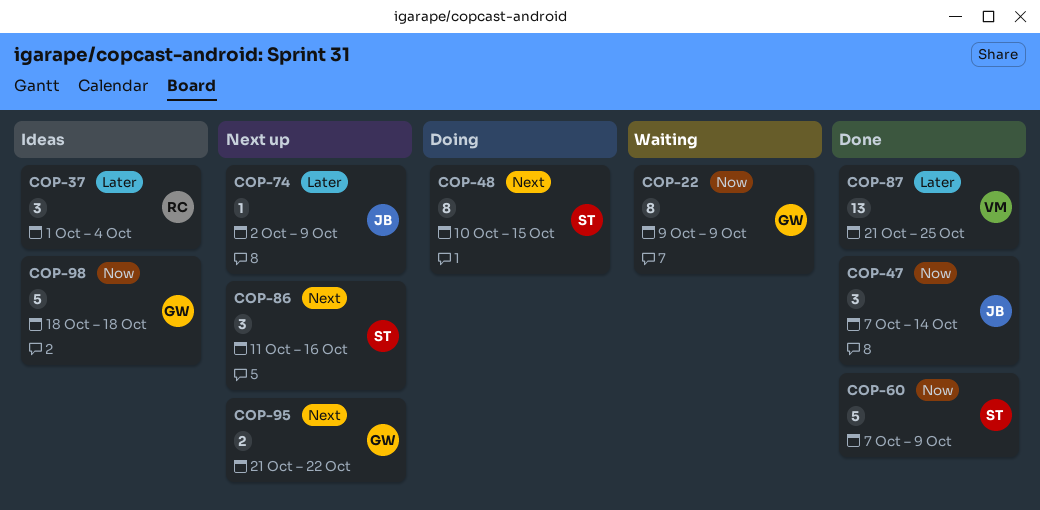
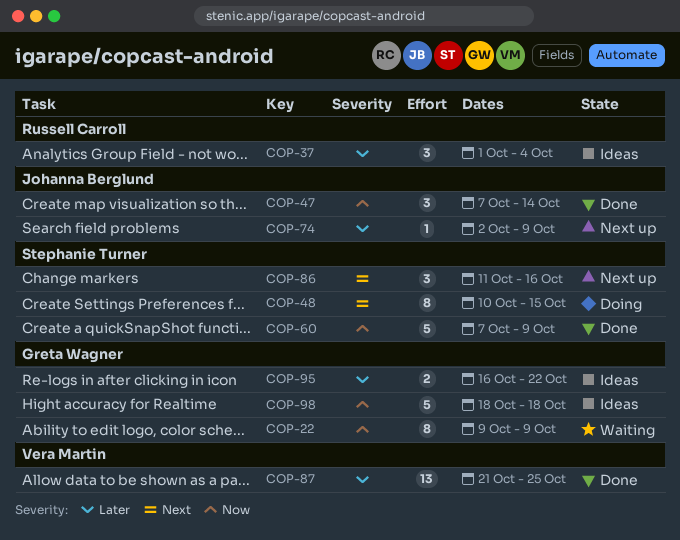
COP-95, status: Next up -> Ideas
COP-95, priority: Next -> Later
COP-95, start: Oct 21 -> Oct 16

